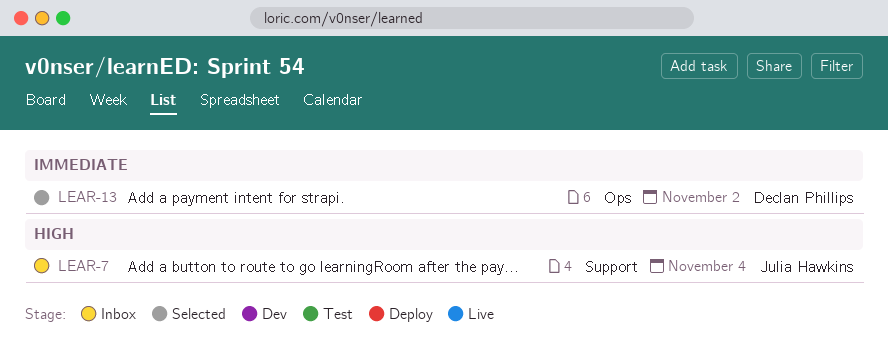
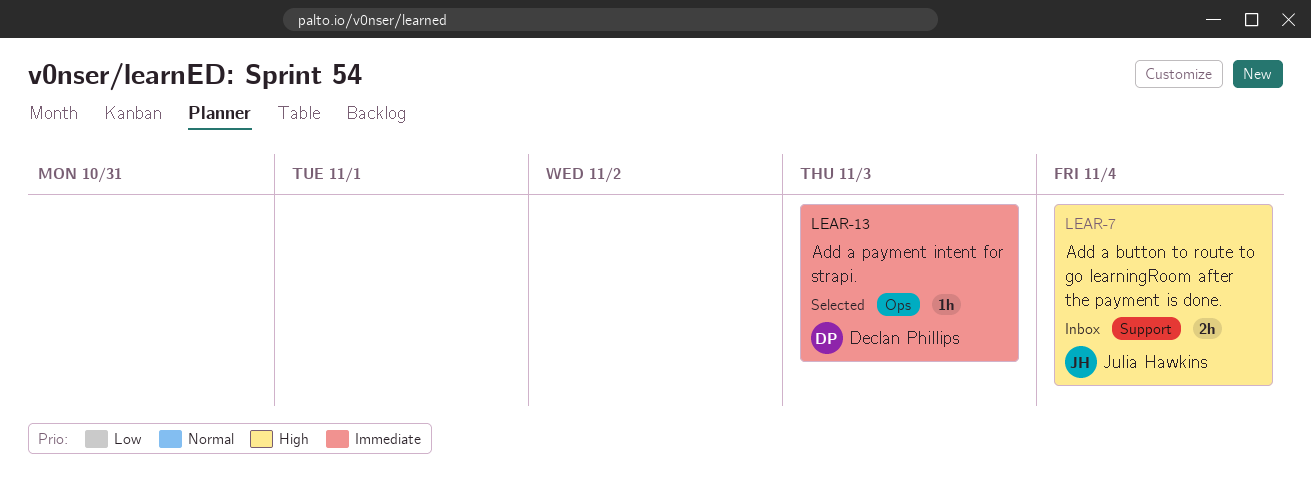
LEAR-13, due: Nov 2 -> Nov 3

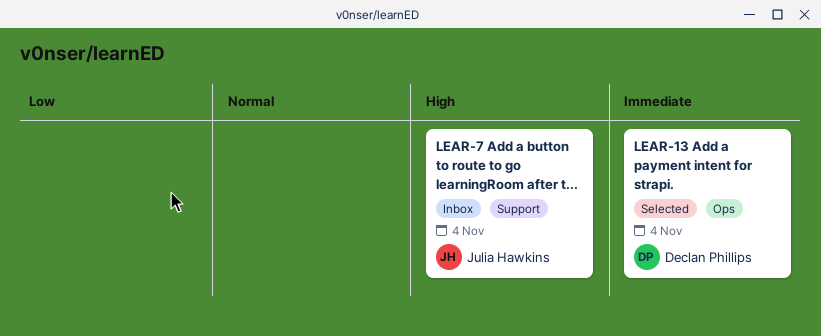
LEAR-13, due: Nov 3 -> Nov 4

